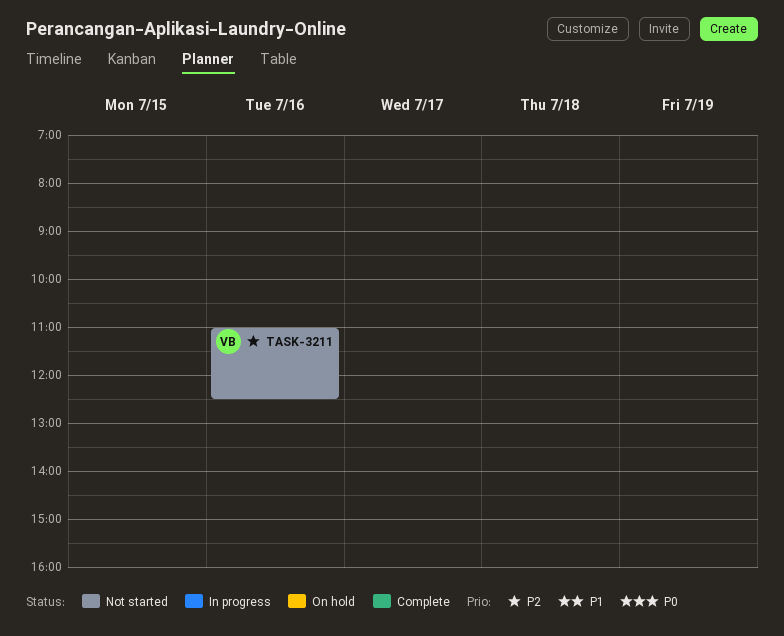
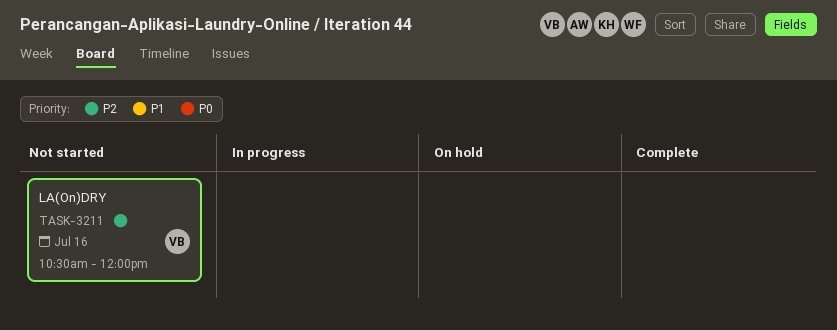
TASK-3211, begins: 11:00 -> 10:30
TASK-3211, ends: 12:30 -> 12:00

